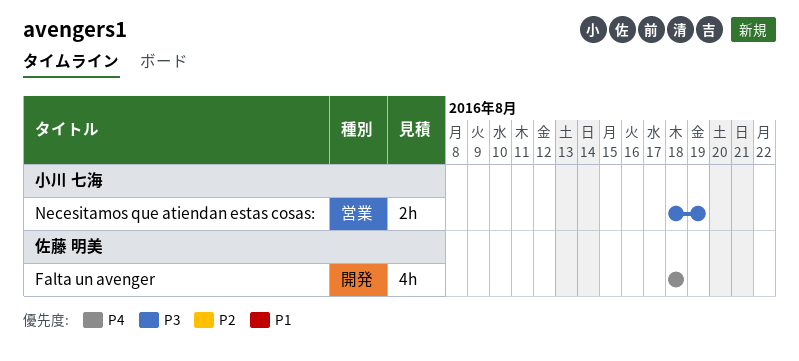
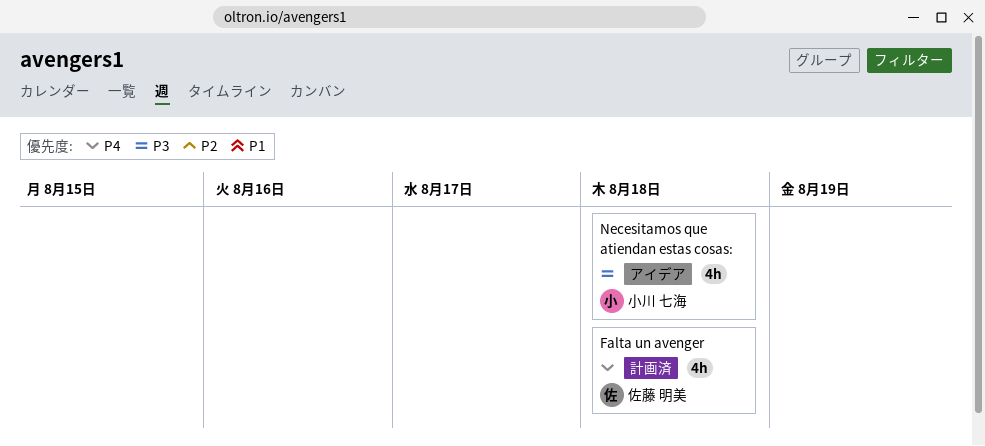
Necesitamos que atiendan estas cosas:, estimate: 2h -> 4h
Necesitamos que atiendan estas cosas:, due: Aug 19 -> Aug 18

